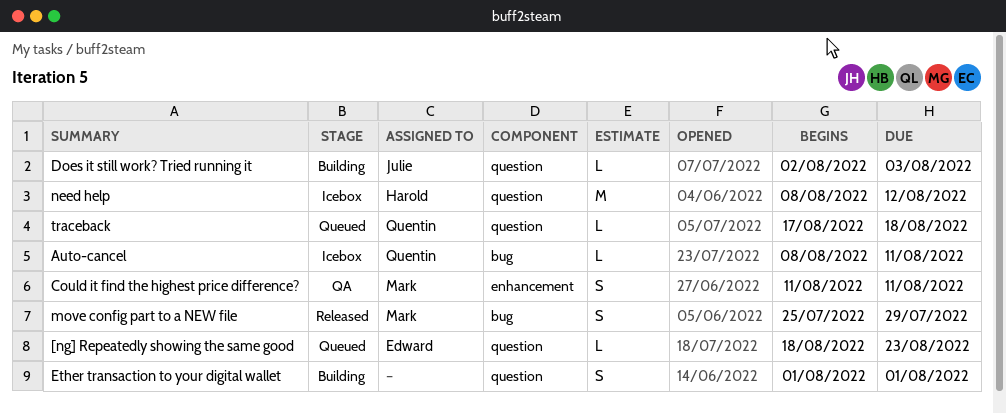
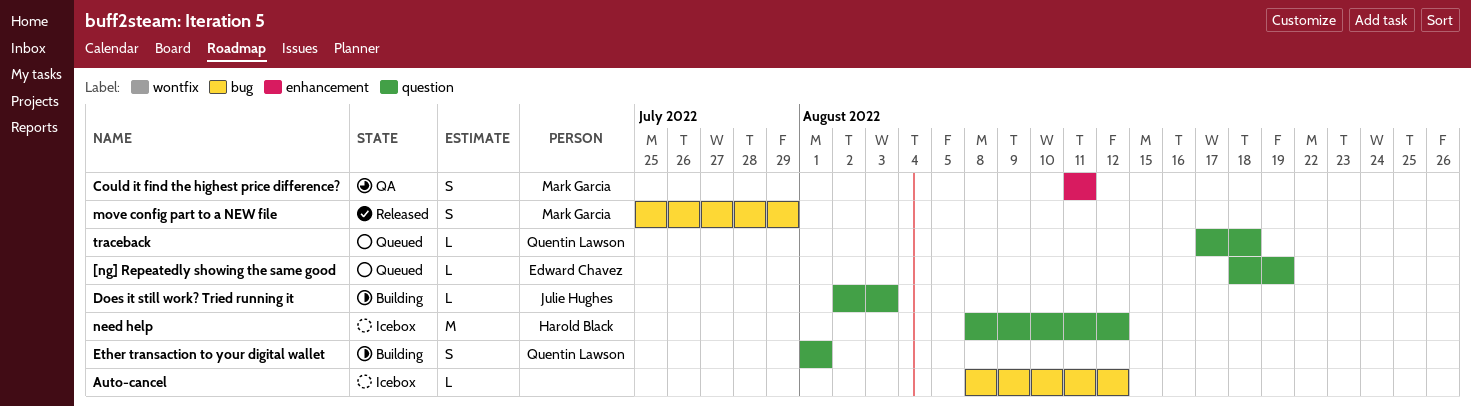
[ng] Repeatedly showing the same good, due: Aug 23 -> Aug 19
Auto-cancel, owner: Quentin Lawson -> none
Auto-cancel, due: Aug 11 -> Aug 12
Ether transaction to your digital wallet, owner: none -> Quentin Lawson

